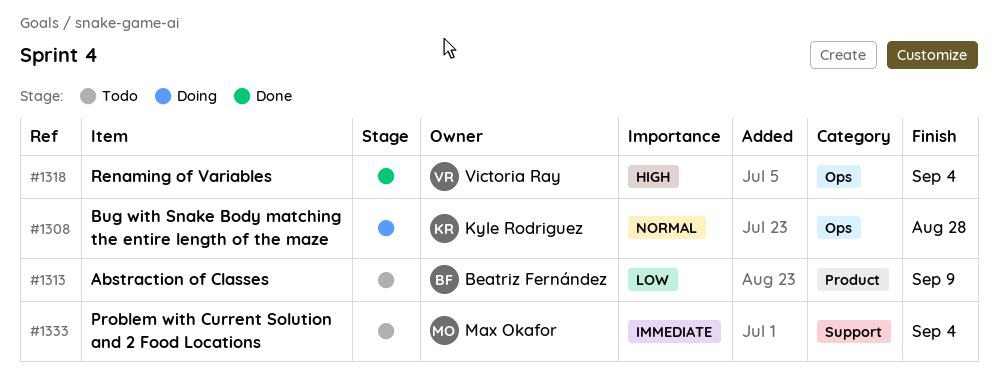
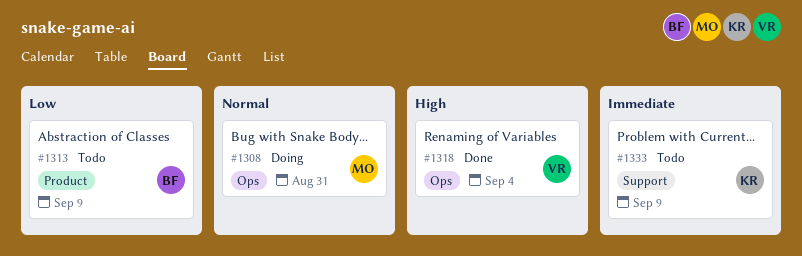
#1308, owner: Kyle Rodriguez -> Max Okafor
#1308, due: Aug 28 -> Aug 31
#1333, owner: Max Okafor -> Kyle Rodriguez
#1333, due: Sep 4 -> Sep 9

